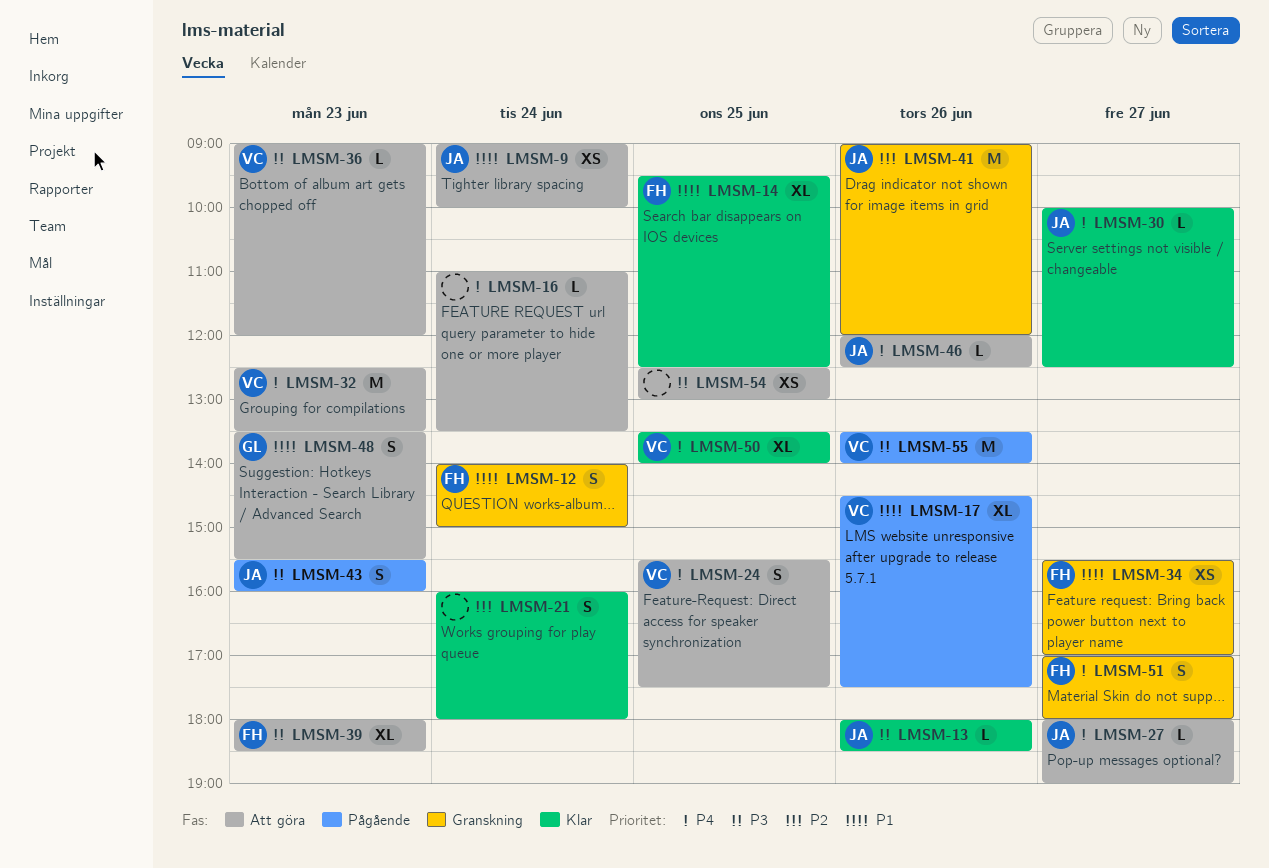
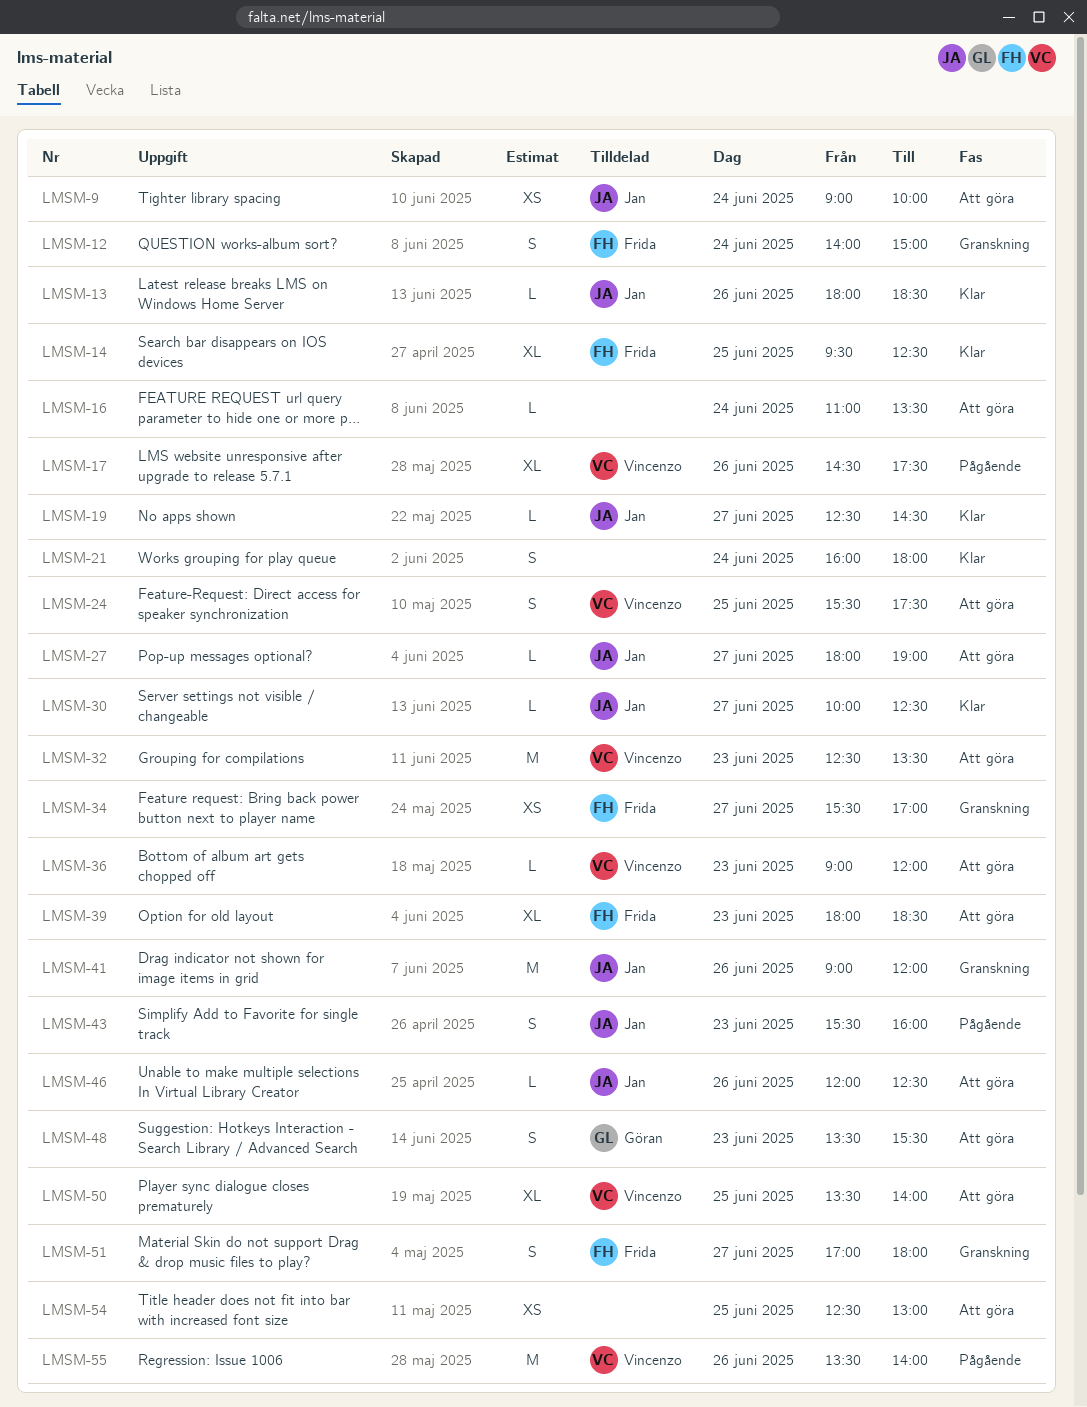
LMSM-19: none -> present
LMSM-50, status: Klar -> Att göra

